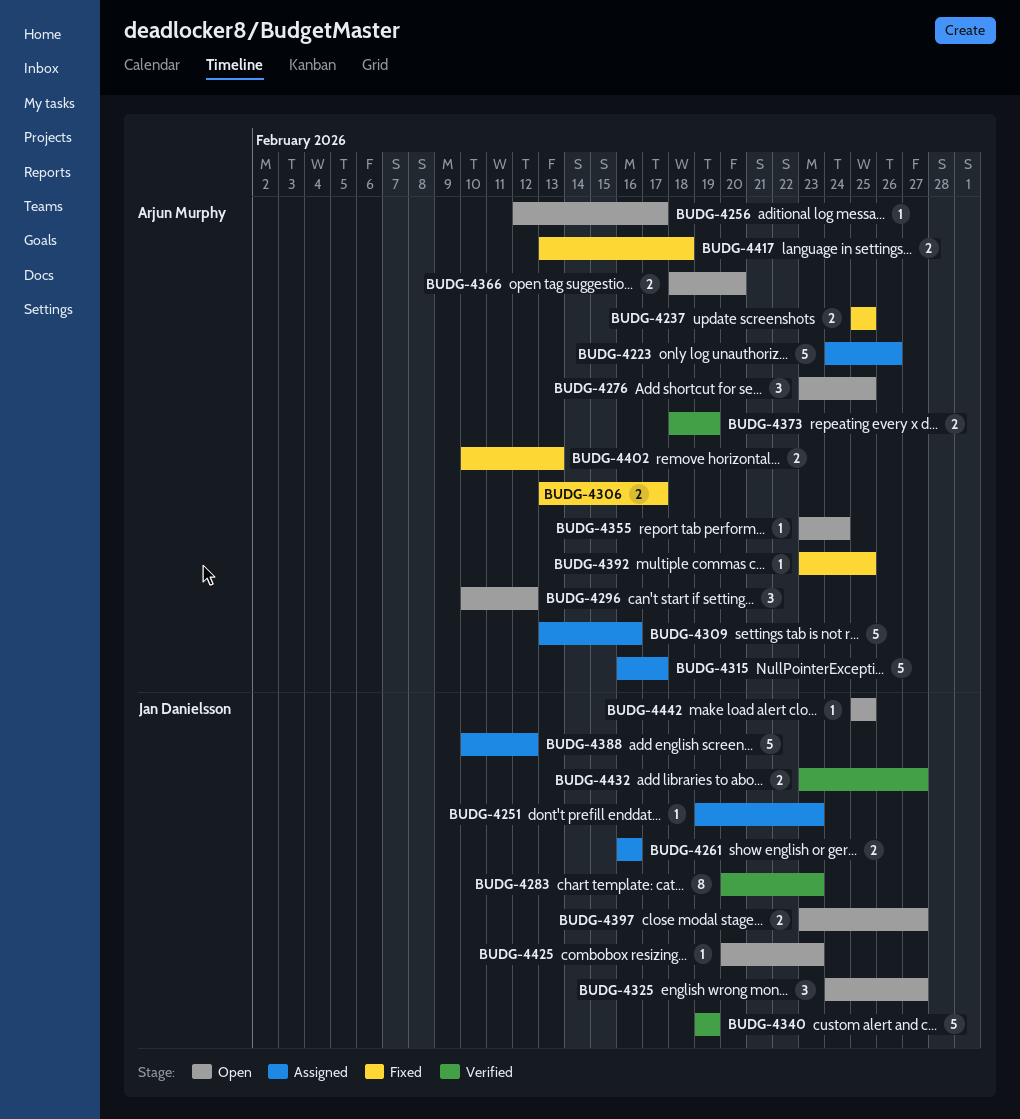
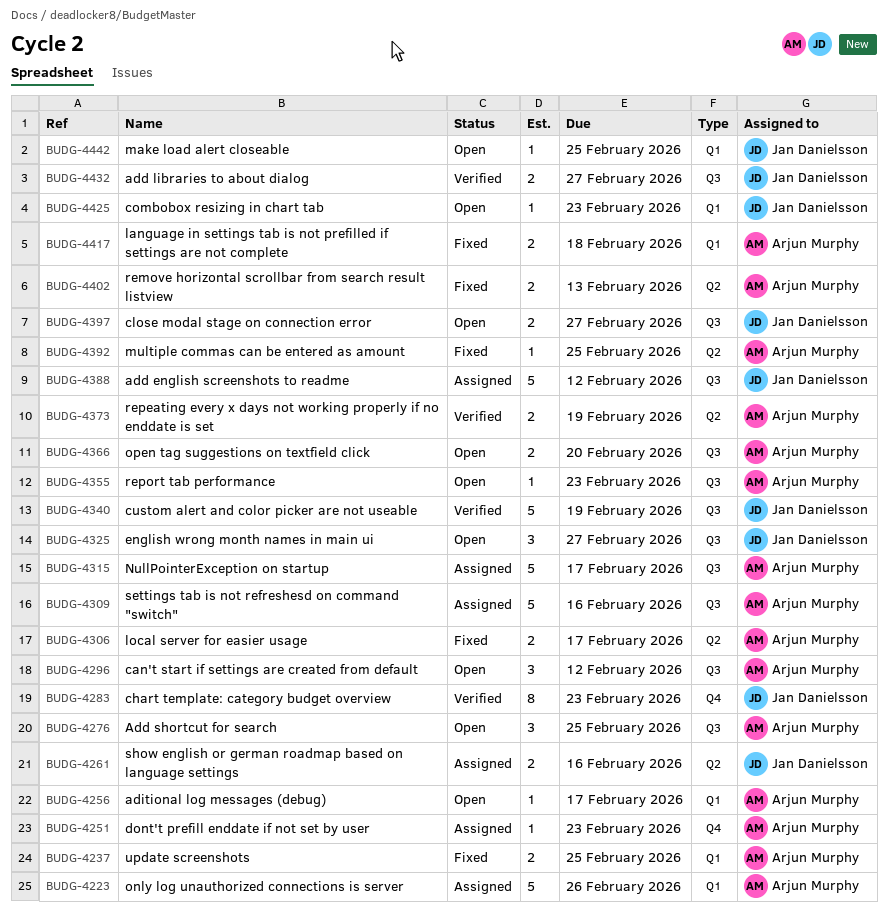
BUDG-4251, owner: Jan Danielsson -> Arjun Murphy
BUDG-4355, due: Feb 24 -> Feb 23

